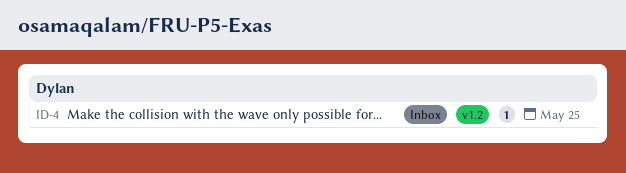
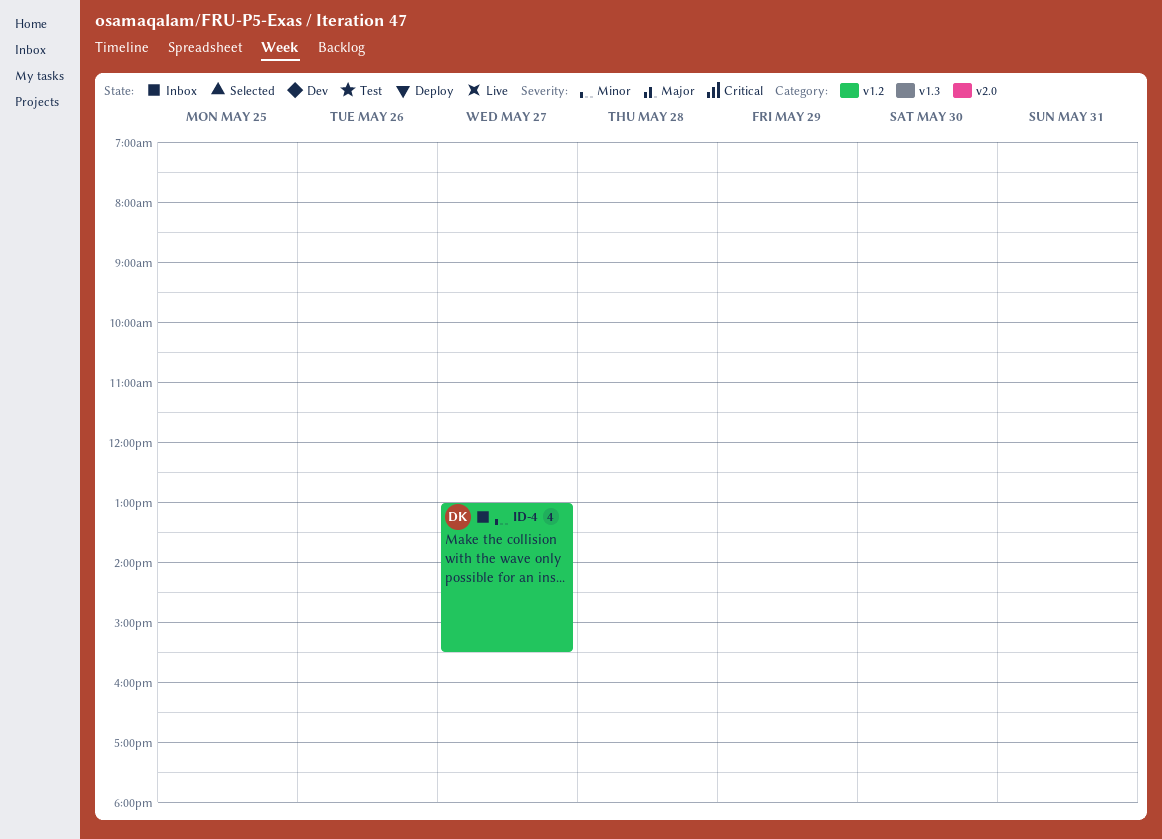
ID-4, estimate: 1 -> 4
ID-4, day: May 25 -> May 27

